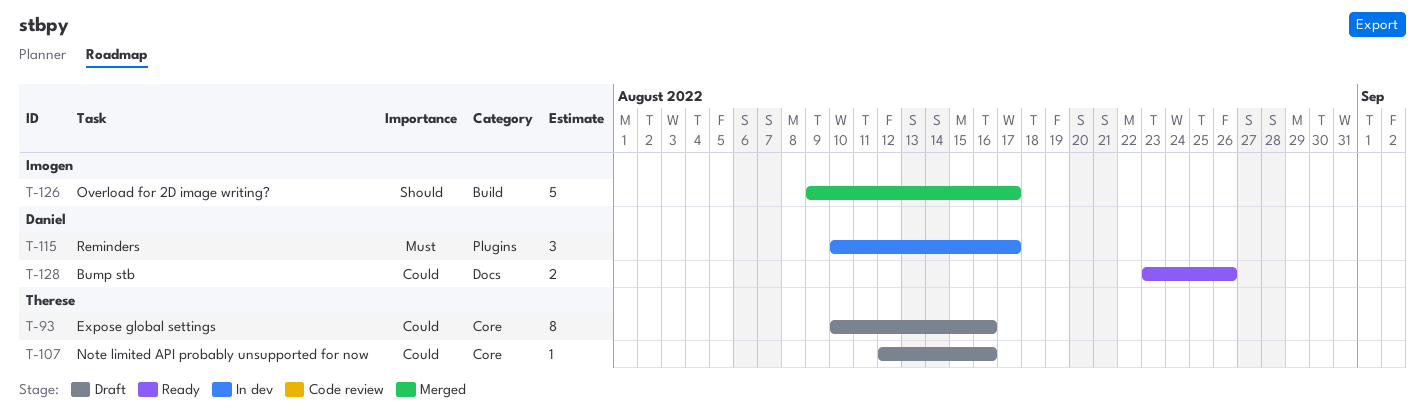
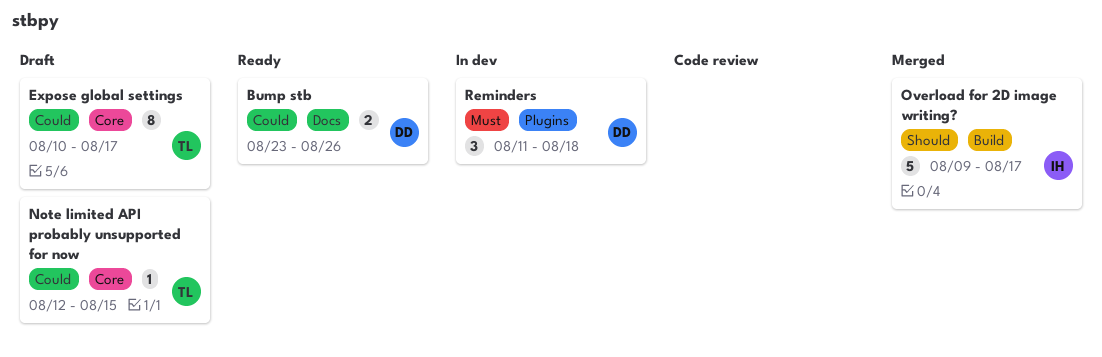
Expose global settings, due: Aug 16 -> Aug 17
Note limited API probably unsupported for now, due: Aug 16 -> Aug 15
Reminders, start: Aug 10 -> Aug 11
Reminders, due: Aug 17 -> Aug 18

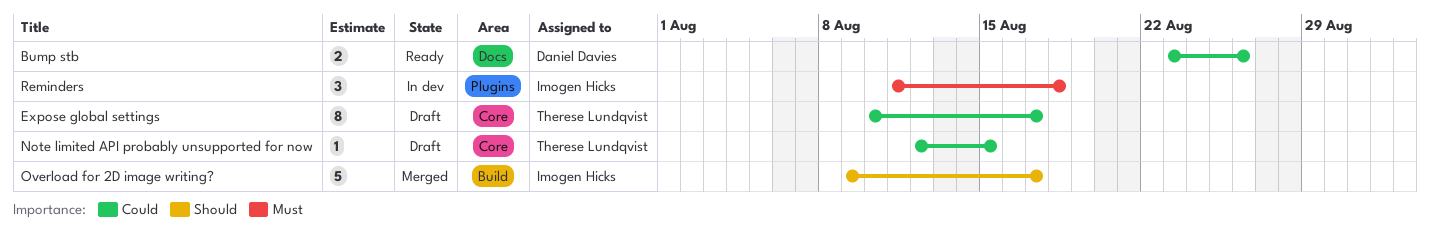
Reminders, owner: Daniel Davies -> Imogen Hicks

